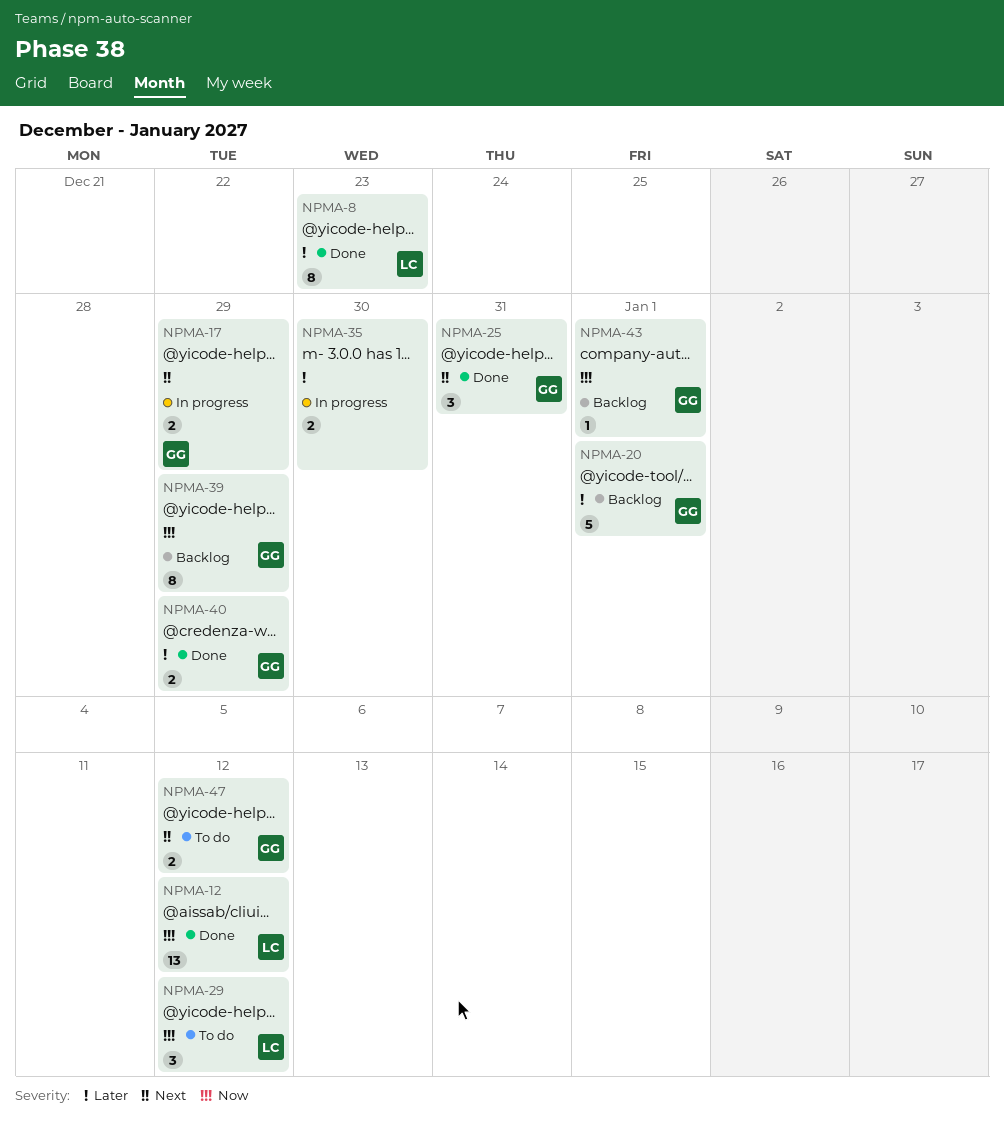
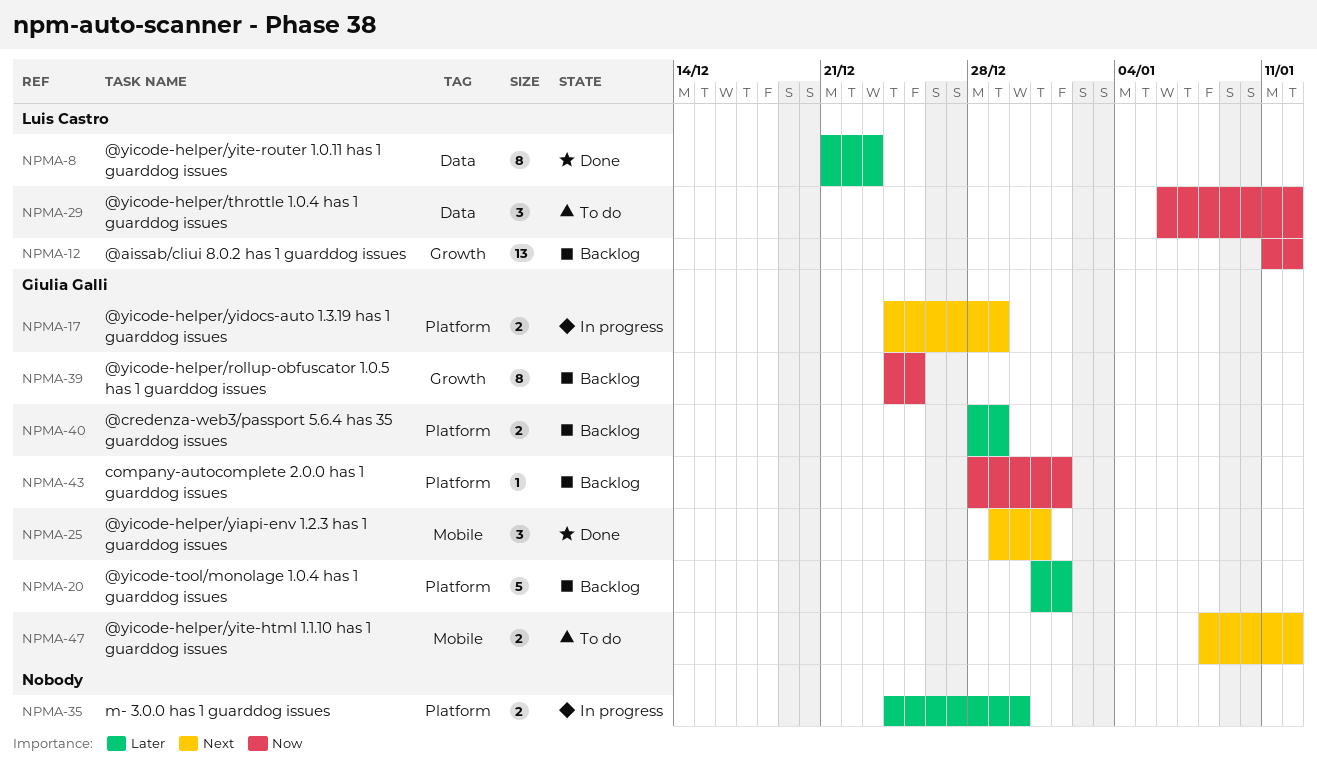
NPMA-12, status: Done -> Backlog
NPMA-39, due: Dec 29 -> Dec 25
NPMA-40, status: Done -> Backlog

